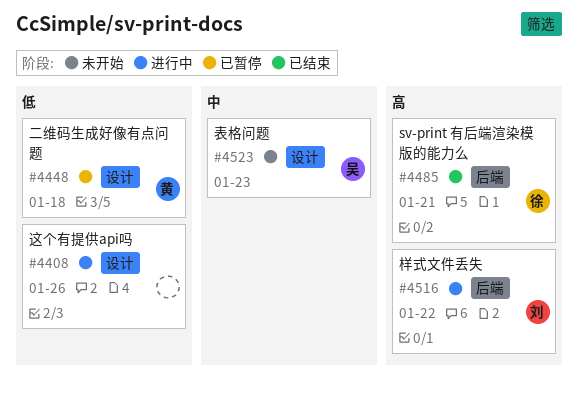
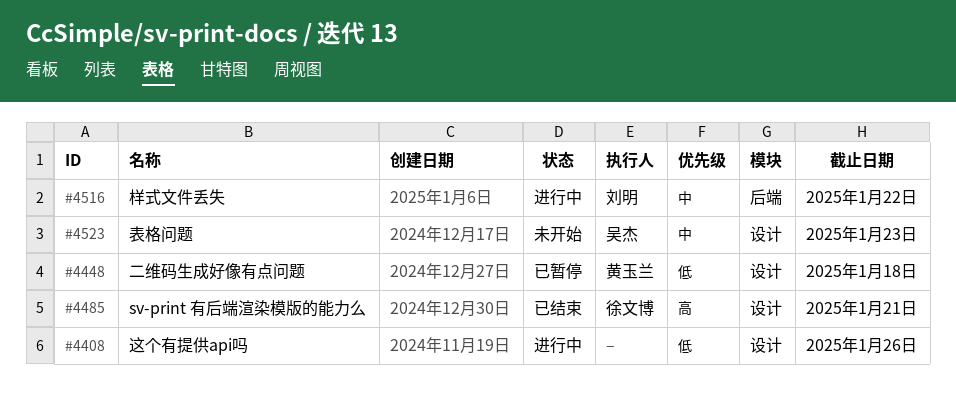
#4485, label: 后端 -> 设计
#4516, priority: 高 -> 中

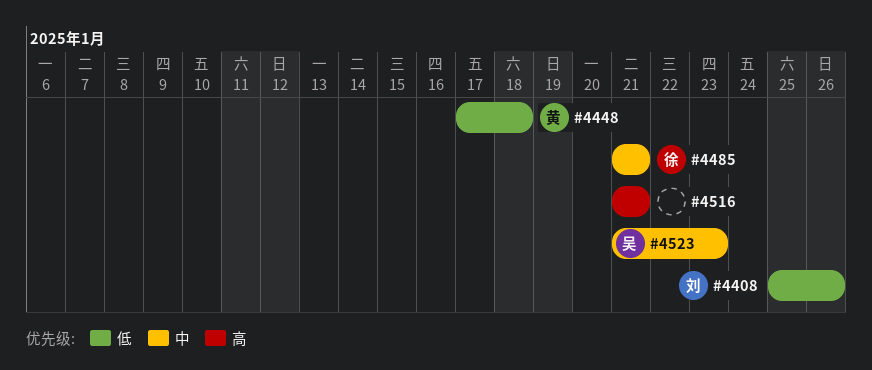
#4408, owner: none -> 刘明
#4485, priority: 高 -> 中
#4516, owner: 刘明 -> none
#4516, priority: 中 -> 高
#4516, due: Jan 22 -> Jan 21

